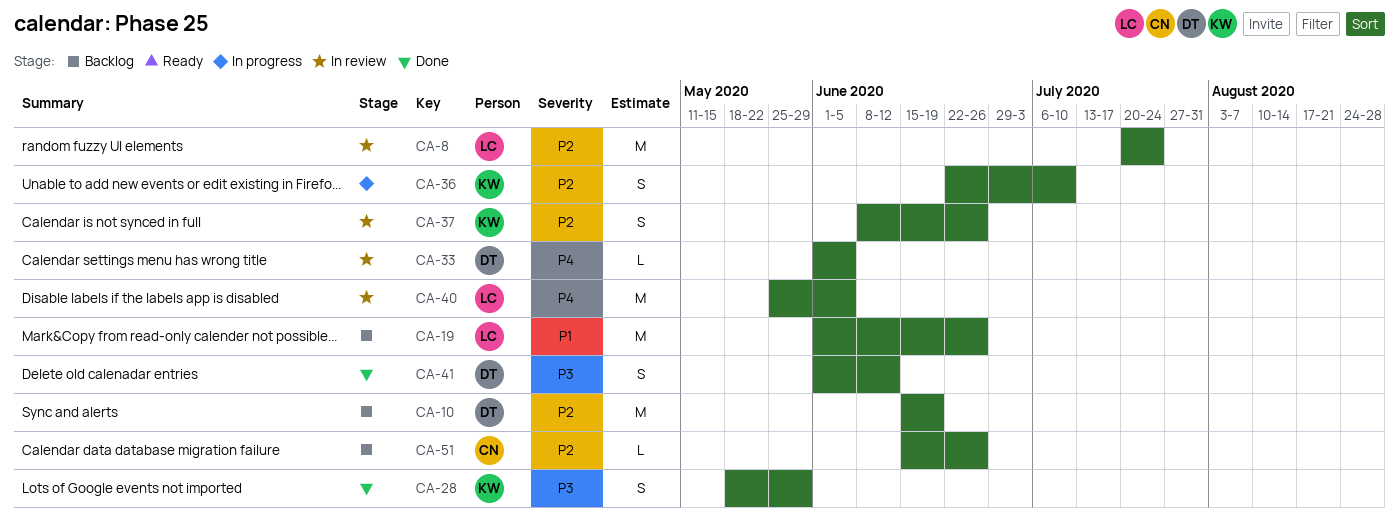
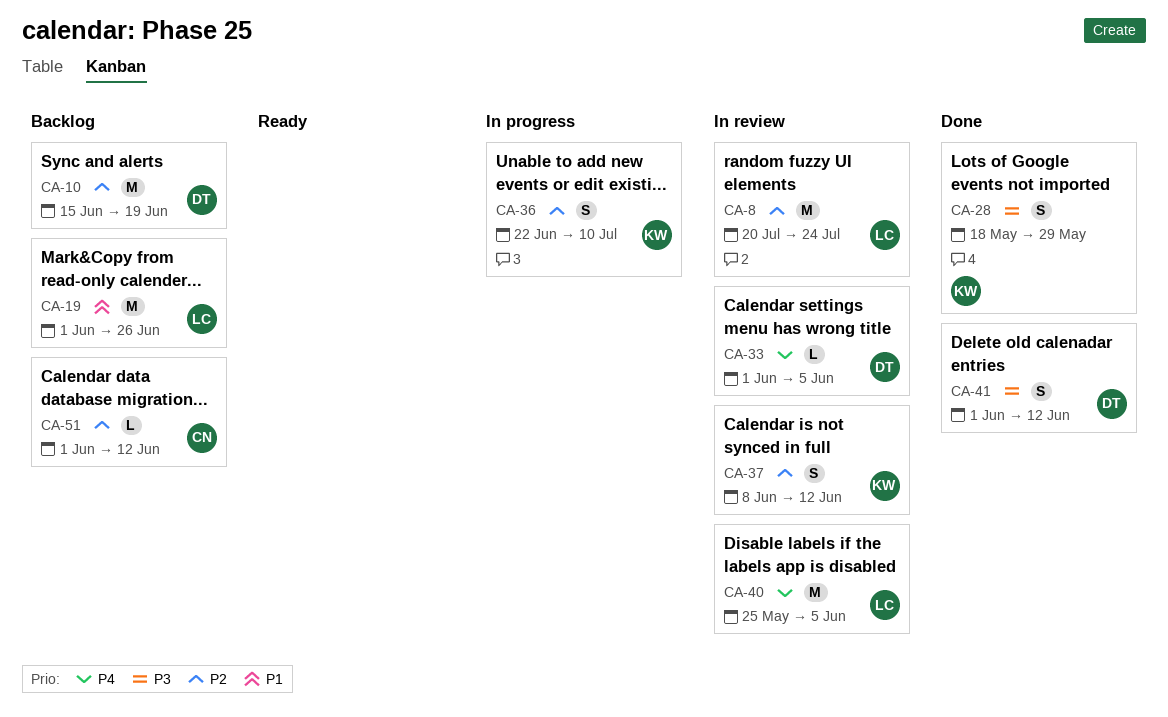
CA-37, due: Jun 26 -> Jun 12
CA-51, start: Jun 15 -> Jun 1
CA-51, due: Jun 26 -> Jun 12

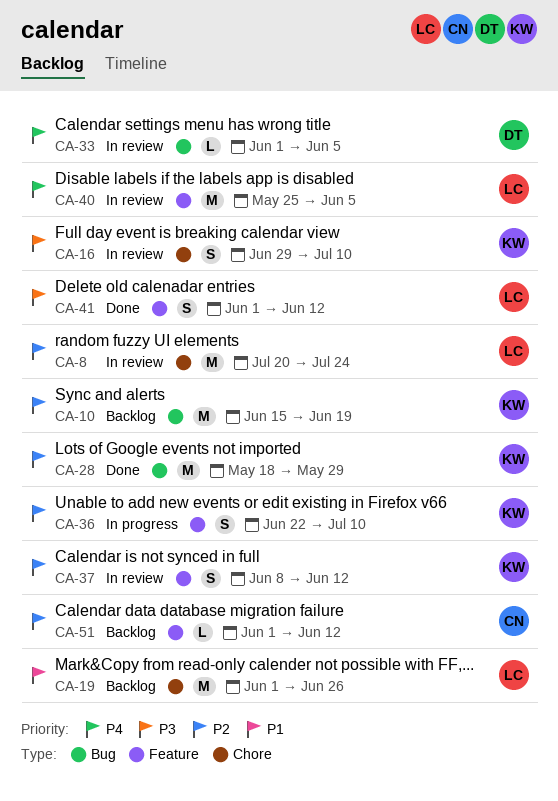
CA-10, owner: DT -> KW
CA-16: none -> present
CA-28, priority: P3 -> P2
CA-28, estimate: S -> M
CA-41, owner: DT -> LC

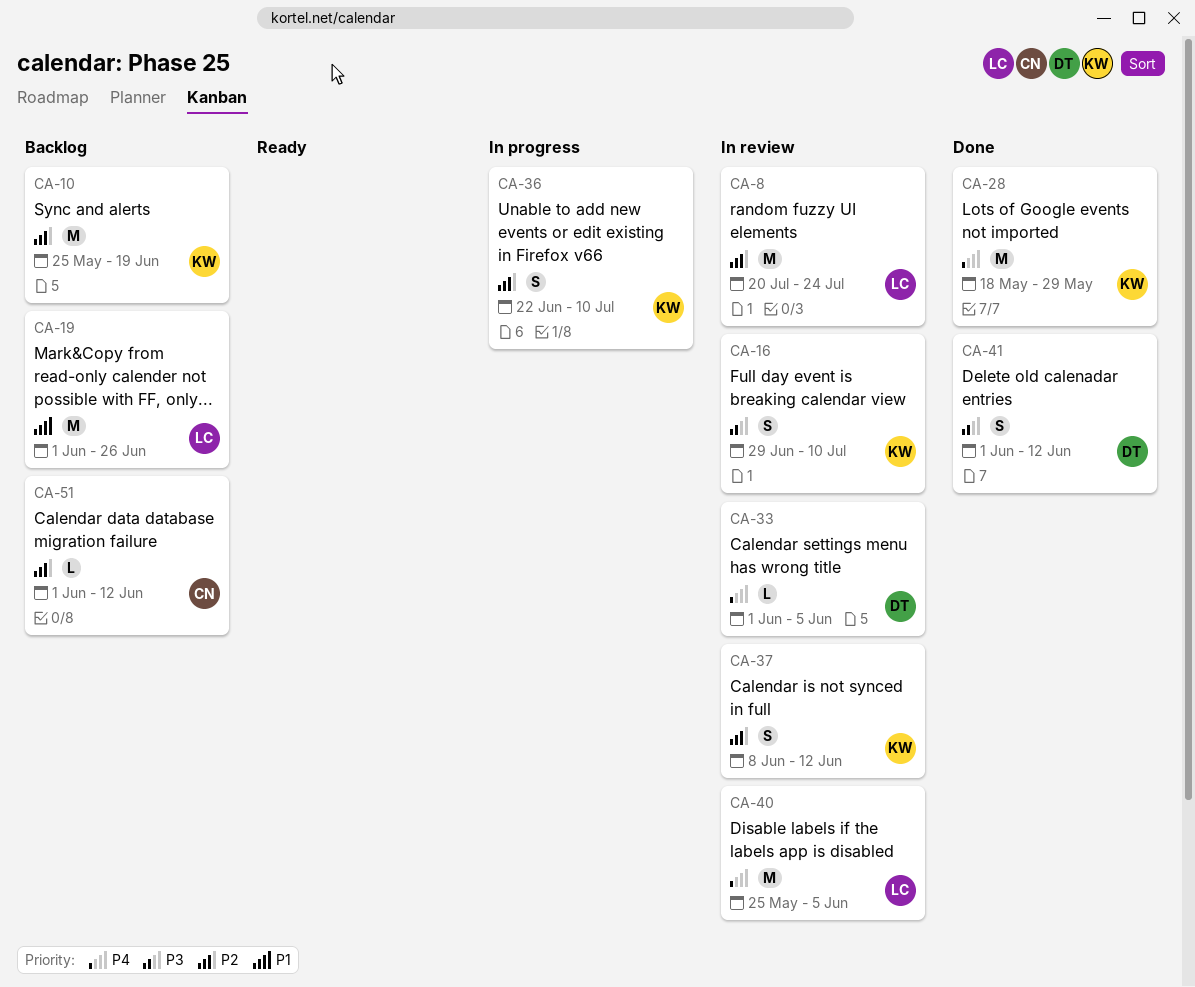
CA-10, start: Jun 15 -> May 25
CA-28, priority: P2 -> P4
CA-41, owner: LC -> DT

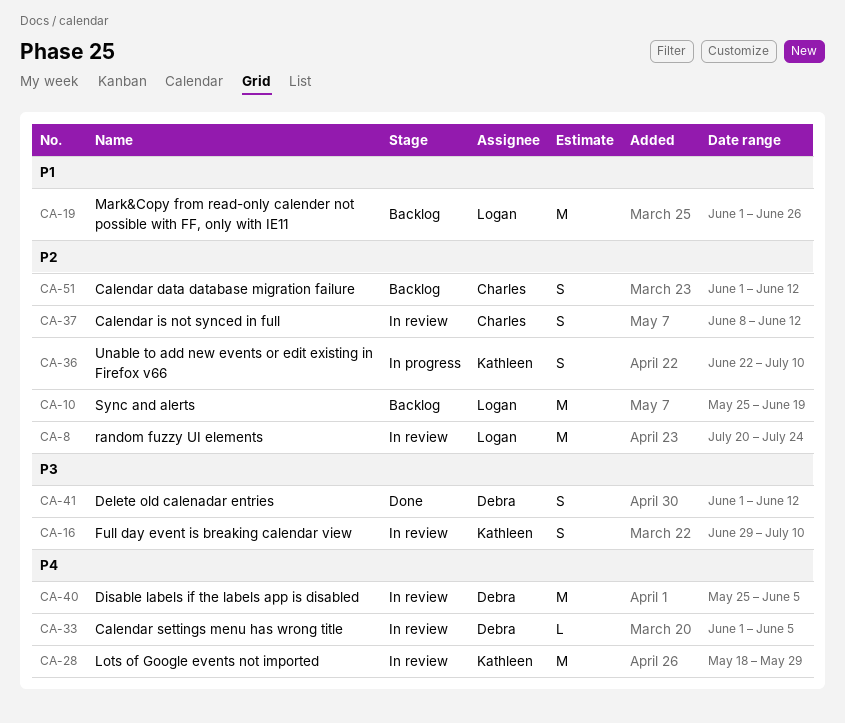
CA-10, owner: Kathleen -> Logan
CA-28, status: Done -> In review
CA-37, owner: Kathleen -> Charles
CA-40, owner: Logan -> Debra
CA-51, estimate: L -> S

